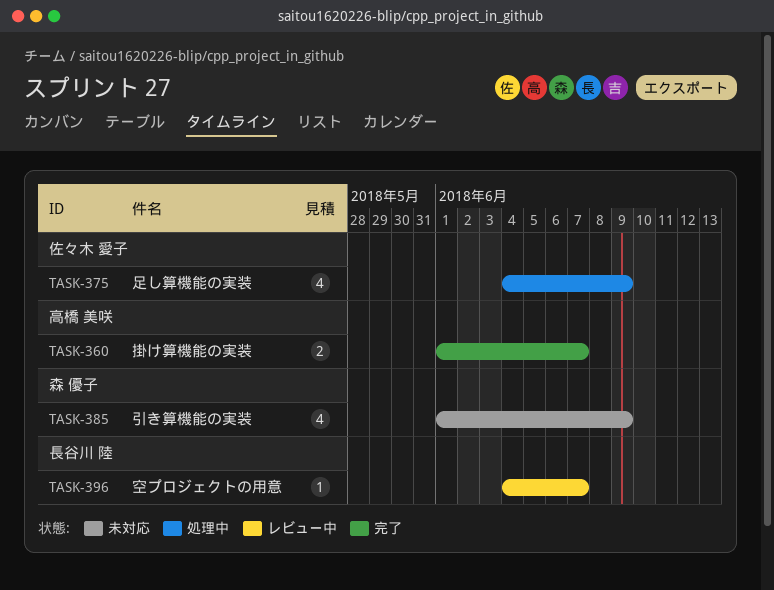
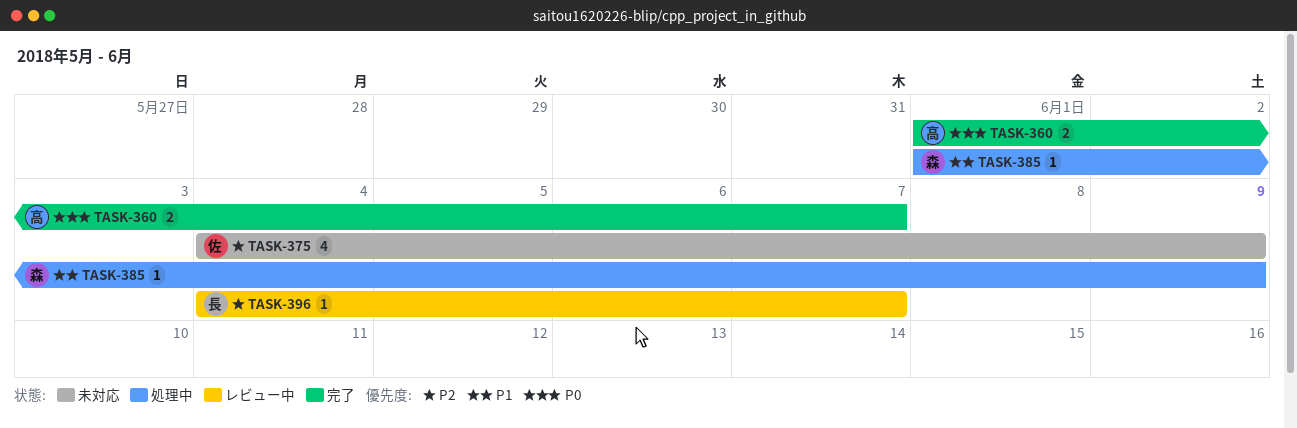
TASK-375, status: 処理中 -> 未対応
TASK-385, status: 未対応 -> 処理中
TASK-385, estimate: 4 -> 1

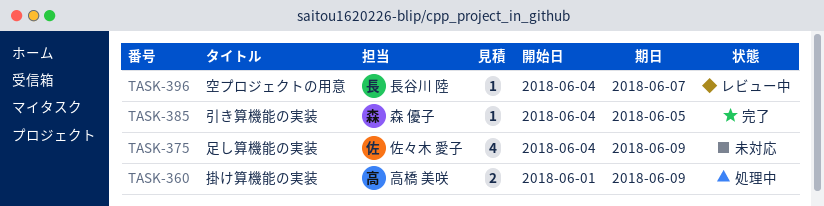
TASK-360, status: 完了 -> 処理中
TASK-360, due: Jun 7 -> Jun 9
TASK-385, status: 処理中 -> 完了
TASK-385, start: Jun 1 -> Jun 4
TASK-385, due: Jun 9 -> Jun 5

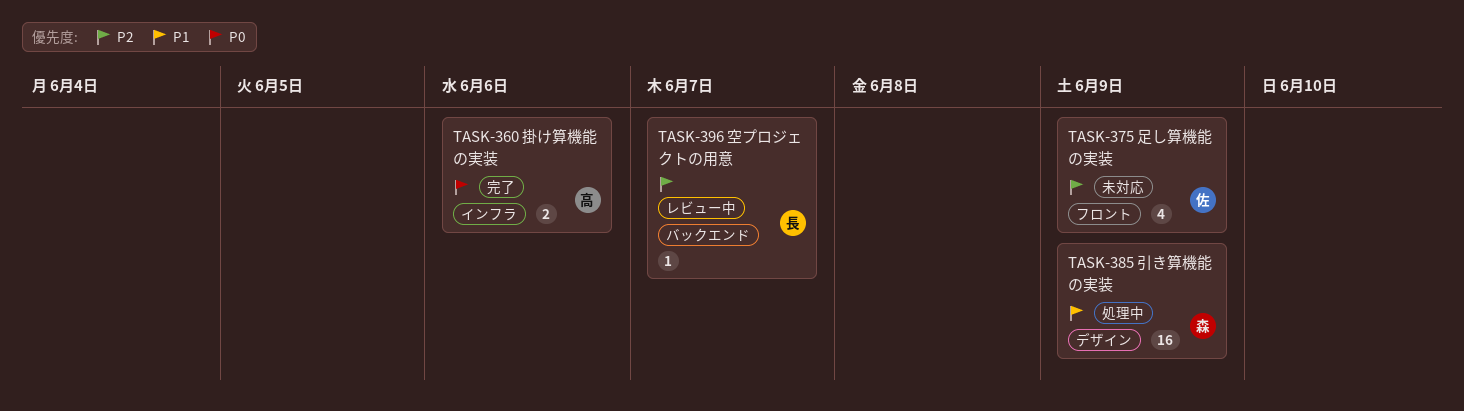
TASK-360, status: 処理中 -> 完了
TASK-360, due: Jun 9 -> Jun 6
TASK-385, status: 完了 -> 処理中
TASK-385, estimate: 1 -> 16
TASK-385, due: Jun 5 -> Jun 9

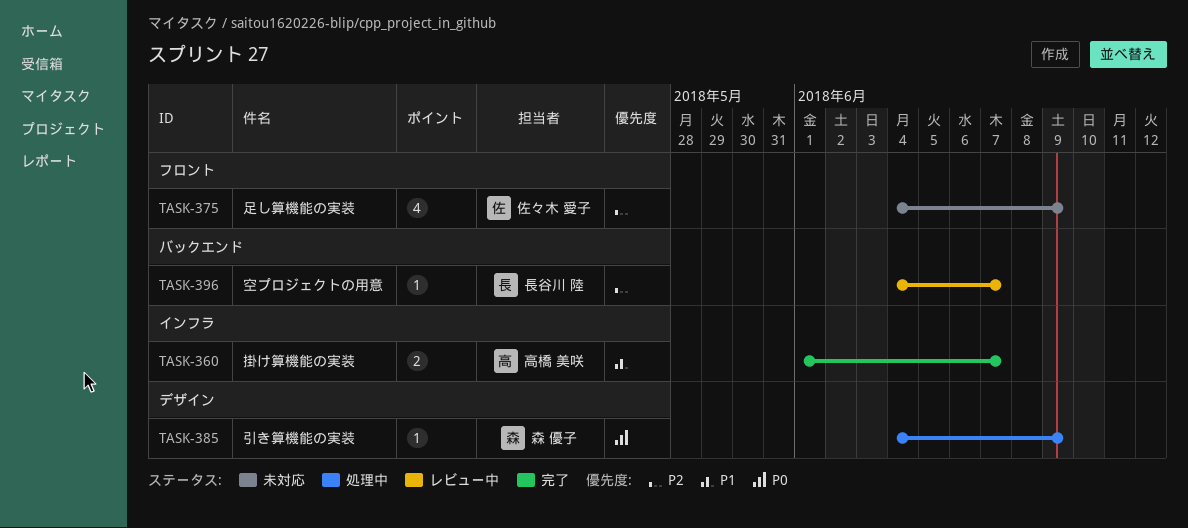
TASK-360, priority: P0 -> P1
TASK-360, due: Jun 6 -> Jun 7
TASK-385, priority: P1 -> P0
TASK-385, estimate: 16 -> 1

